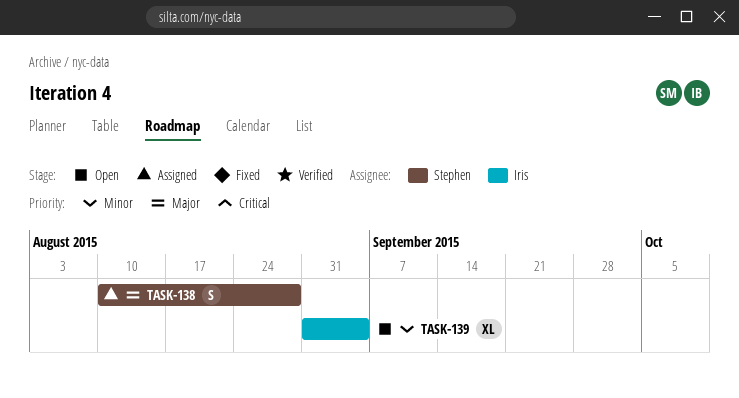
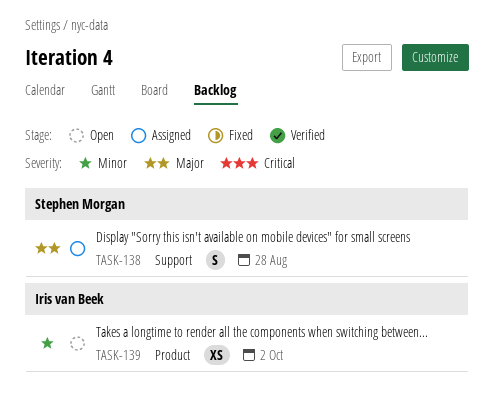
TASK-139, estimate: XL -> XS
TASK-139, due: Sep 4 -> Oct 2

